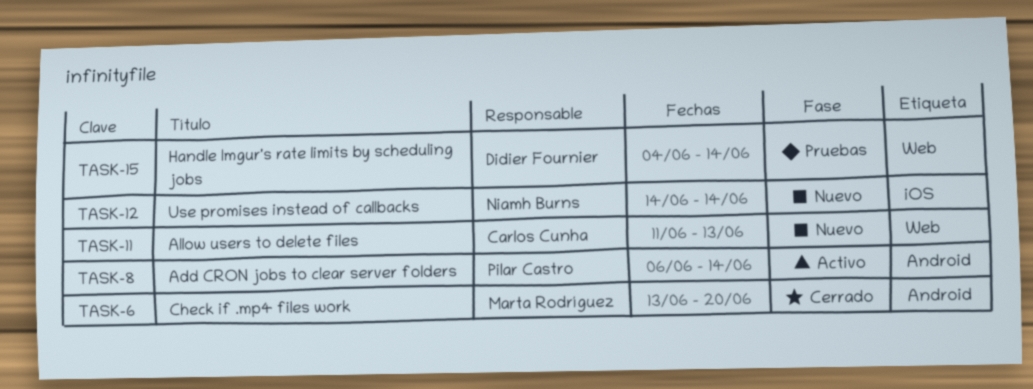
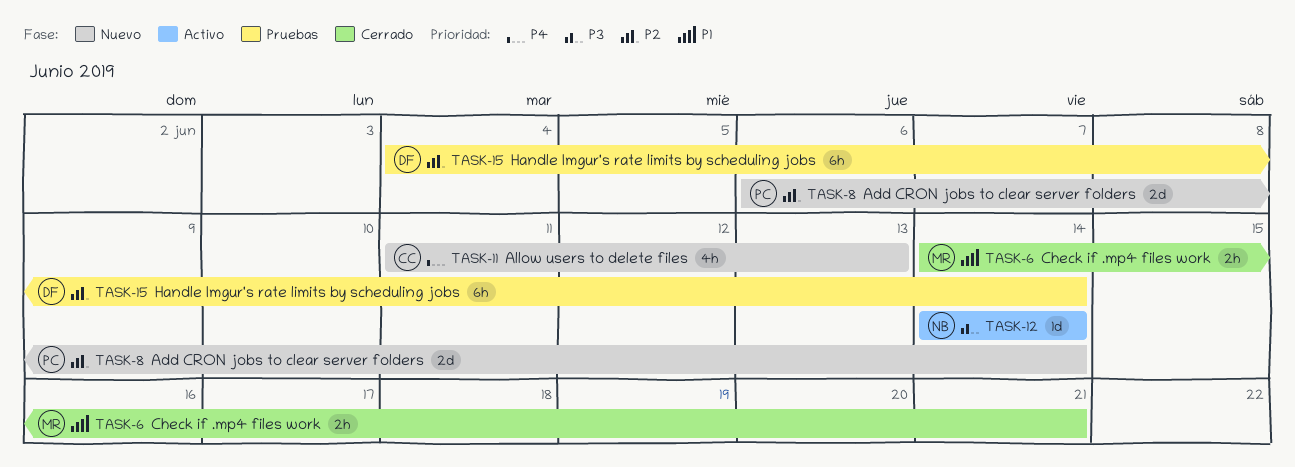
TASK-6, start: Jun 13 -> Jun 14
TASK-6, due: Jun 20 -> Jun 21
TASK-8, status: Activo -> Nuevo
TASK-12, status: Nuevo -> Activo

